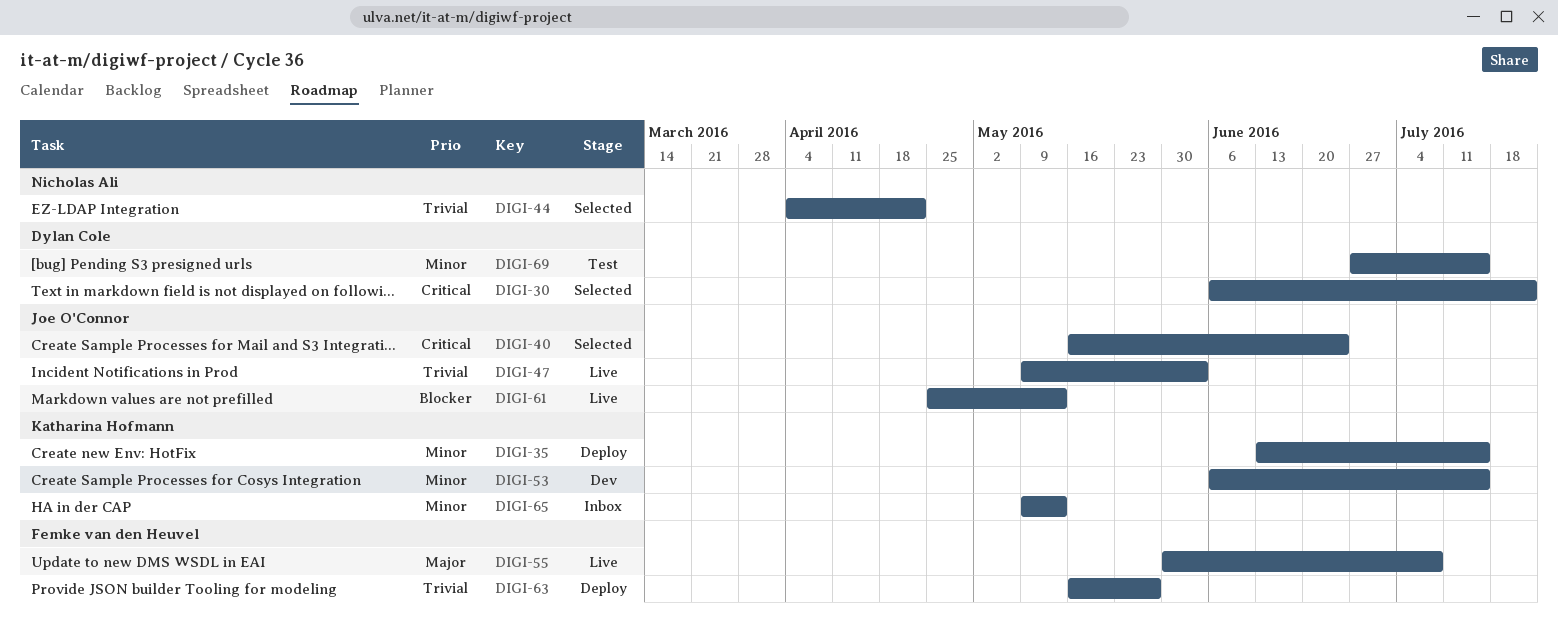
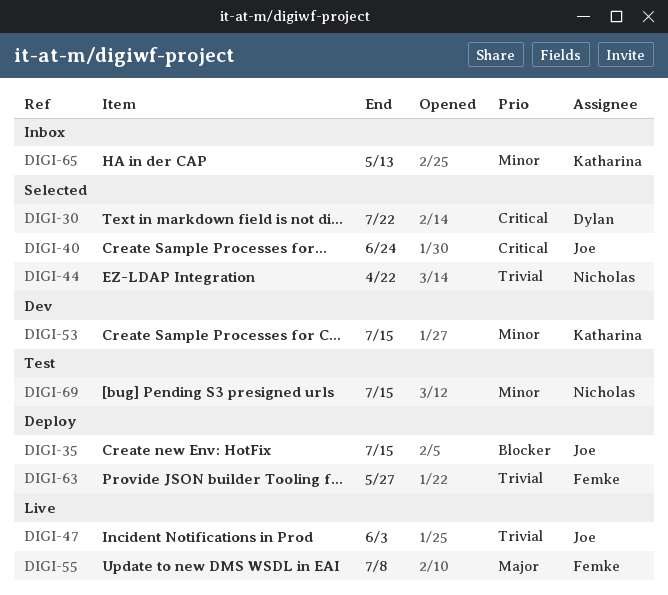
DIGI-35, owner: Katharina Hofmann -> Joe O'Connor
DIGI-35, priority: Minor -> Blocker
DIGI-61: present -> none
DIGI-69, owner: Dylan Cole -> Nicholas Ali

